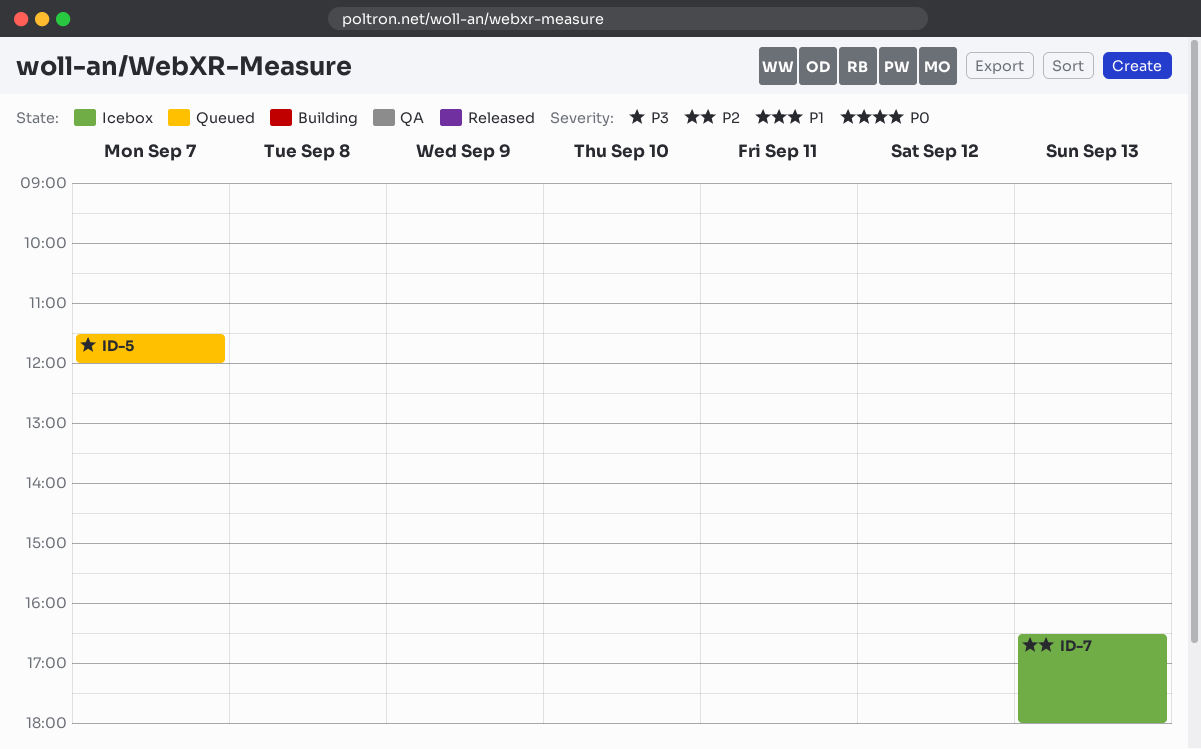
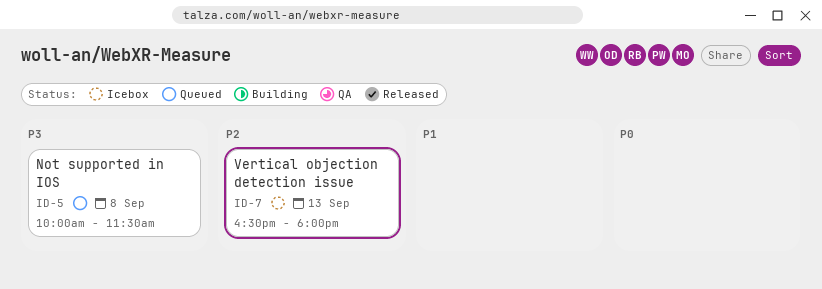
ID-5, day: Sep 7 -> Sep 8
ID-5, begins: 11:30 -> 10:00
ID-5, ends: 12:00 -> 11:30

